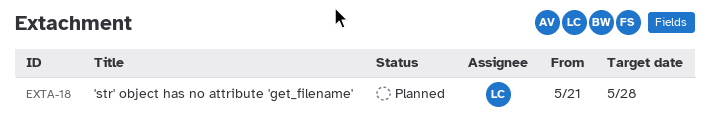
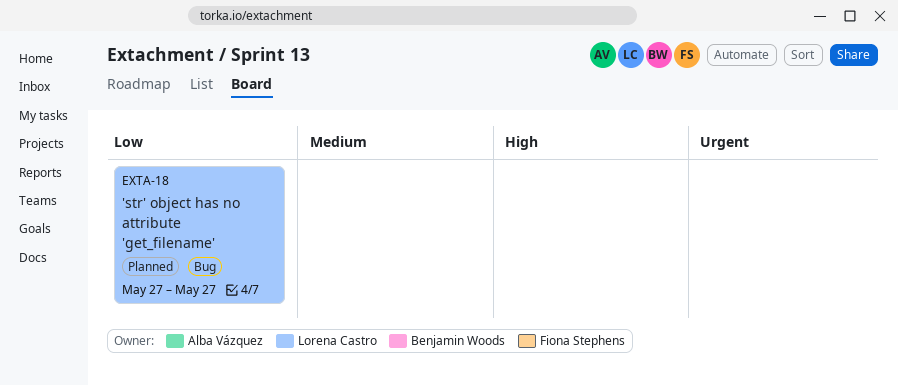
EXTA-18, start: May 21 -> May 27
EXTA-18, due: May 28 -> May 27

